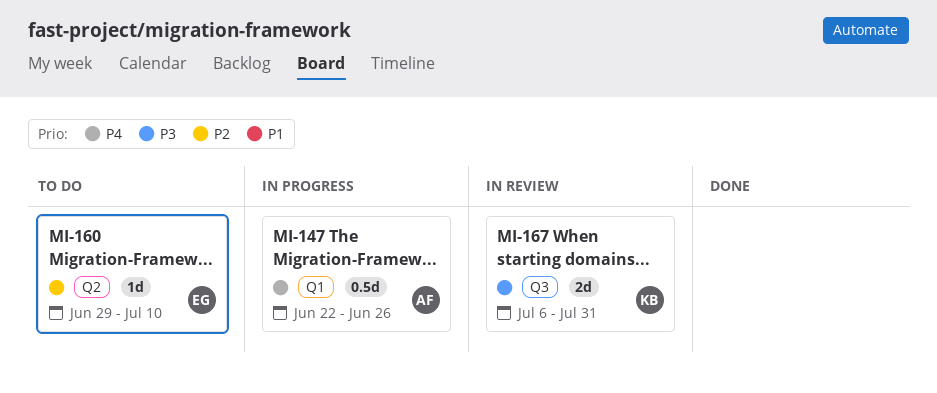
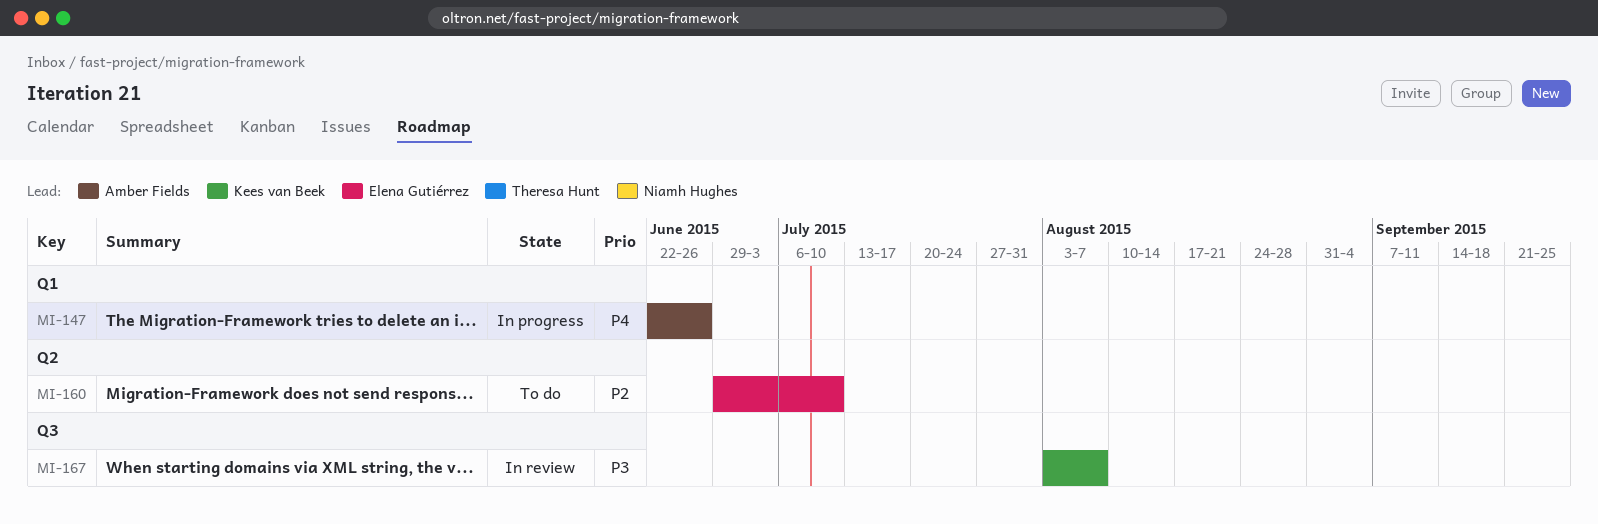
MI-167, start: Jul 6 -> Aug 3
MI-167, due: Jul 31 -> Aug 7

